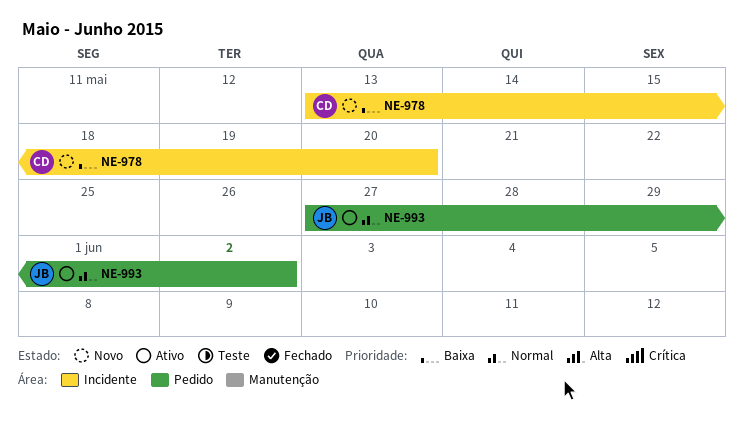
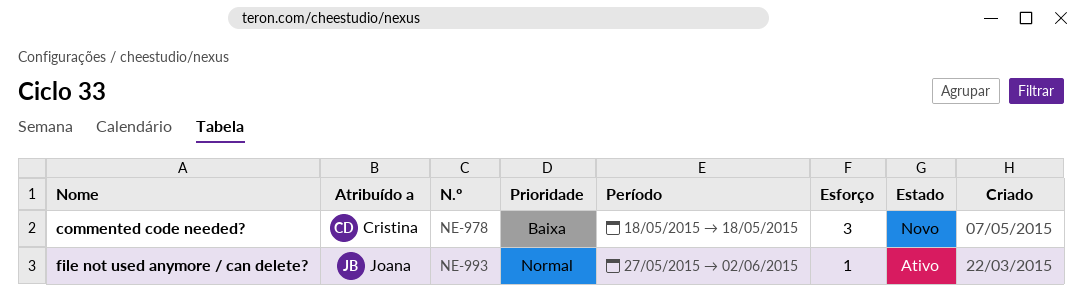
NE-978, start: May 13 -> May 18
NE-978, due: May 20 -> May 18

